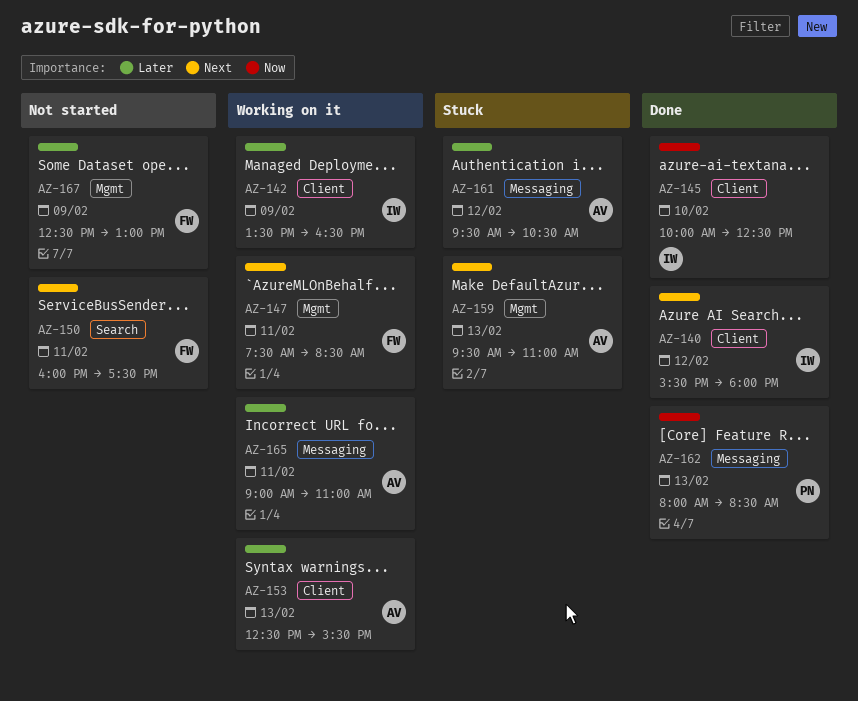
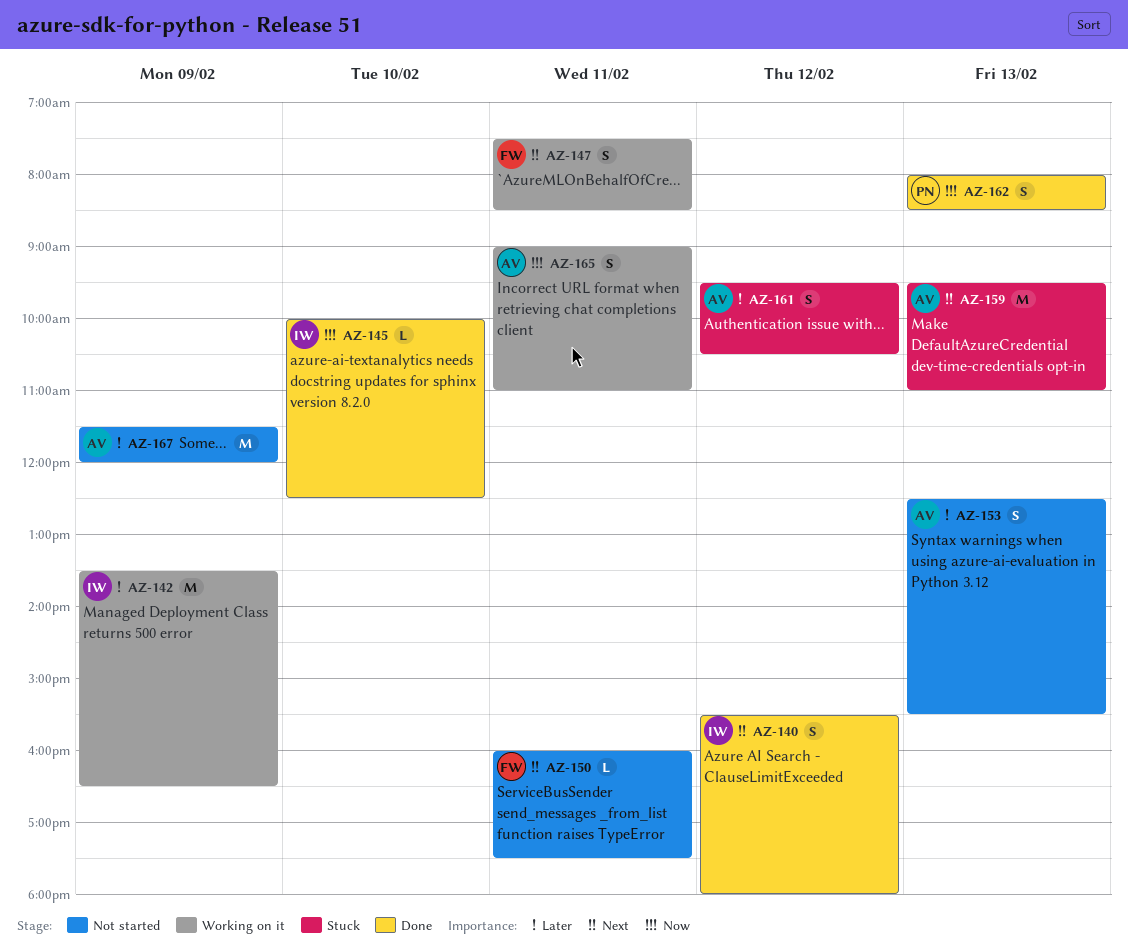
AZ-153, status: Working on it -> Not started
AZ-165, priority: Later -> Now
AZ-167, owner: FW -> AV
AZ-167, begins: 12:30 -> 11:30
AZ-167, ends: 13:00 -> 12:00

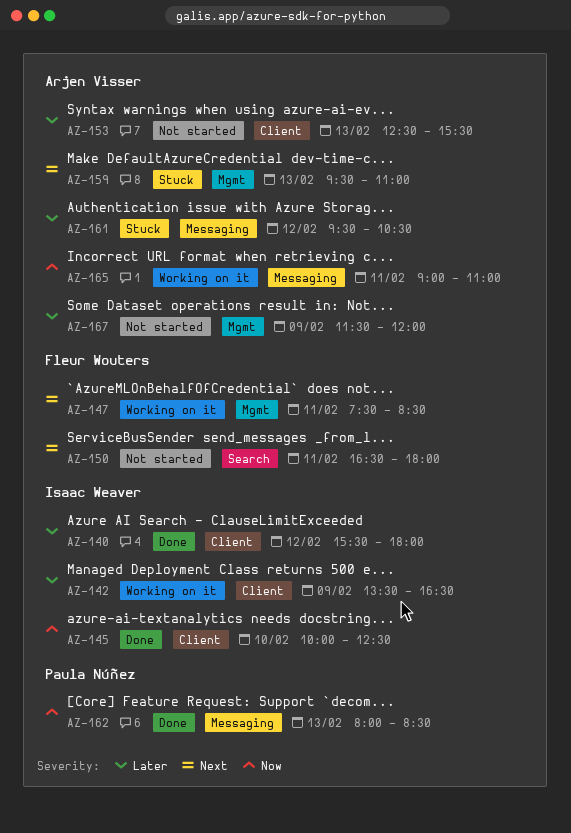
AZ-140, priority: Next -> Later
AZ-150, begins: 16:00 -> 16:30
AZ-150, ends: 17:30 -> 18:00

